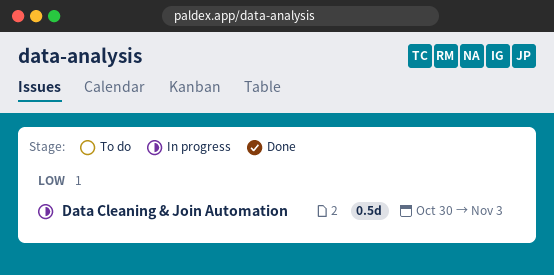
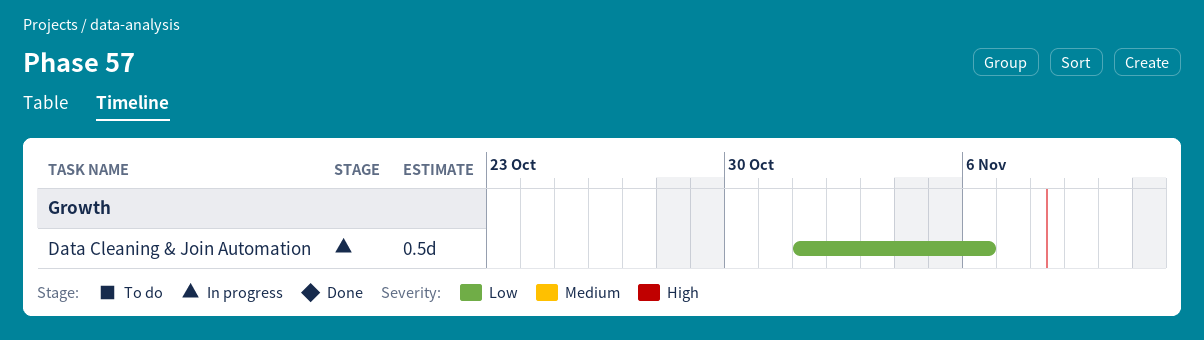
Data Cleaning & Join Automation, start: Oct 30 -> Nov 1
Data Cleaning & Join Automation, due: Nov 3 -> Nov 6

